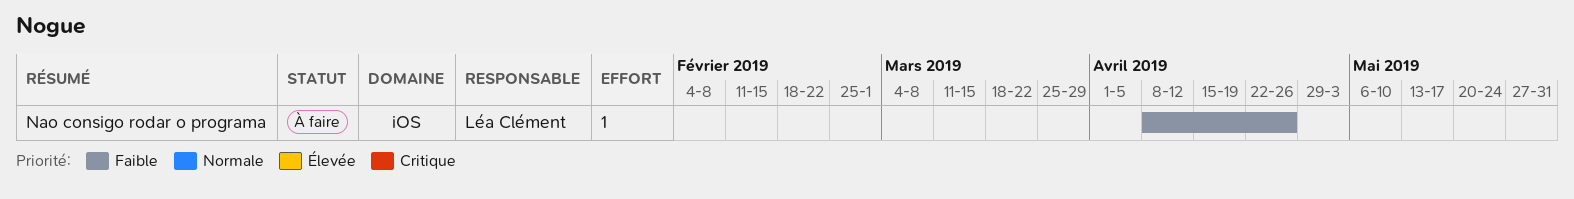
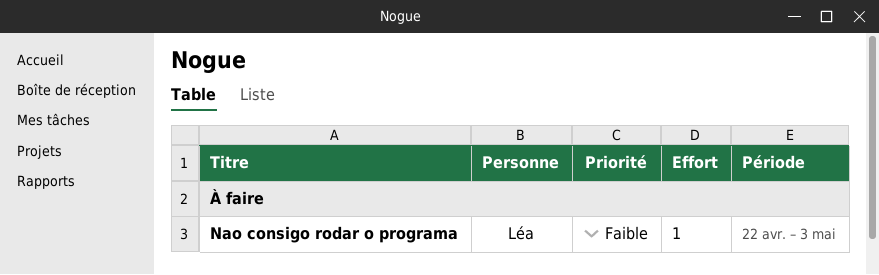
Nao consigo rodar o programa, start: Apr 8 -> Apr 22
Nao consigo rodar o programa, due: Apr 26 -> May 3

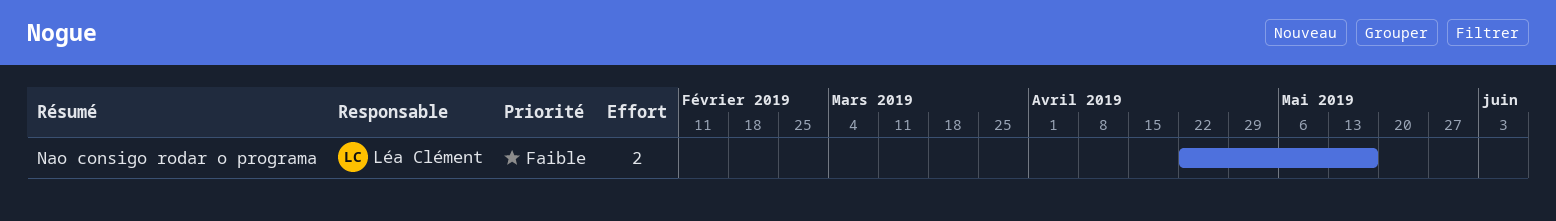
Nao consigo rodar o programa, estimate: 1 -> 2
Nao consigo rodar o programa, due: May 3 -> May 17

